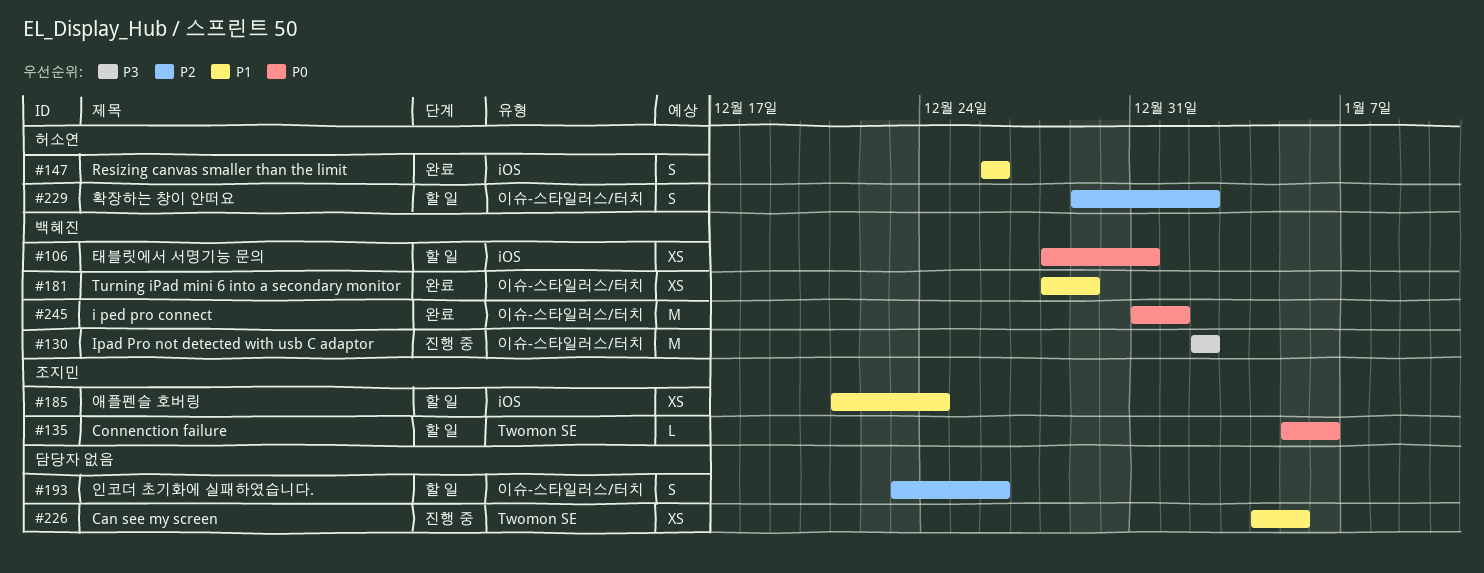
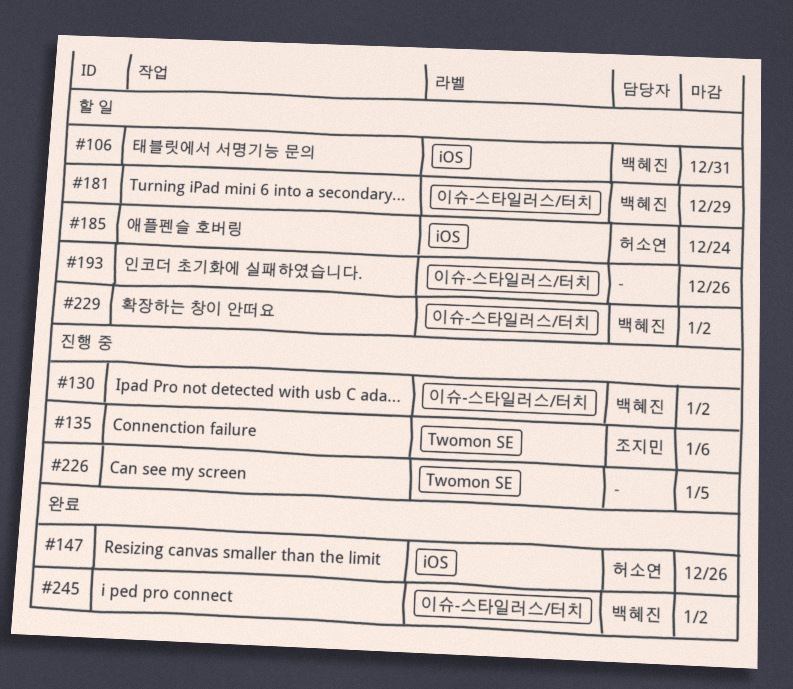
#135, status: 할 일 -> 진행 중
#181, status: 완료 -> 할 일
#185, owner: 조지민 -> 허소연
#229, owner: 허소연 -> 백혜진
#245, due: Jan 1 -> Jan 2

